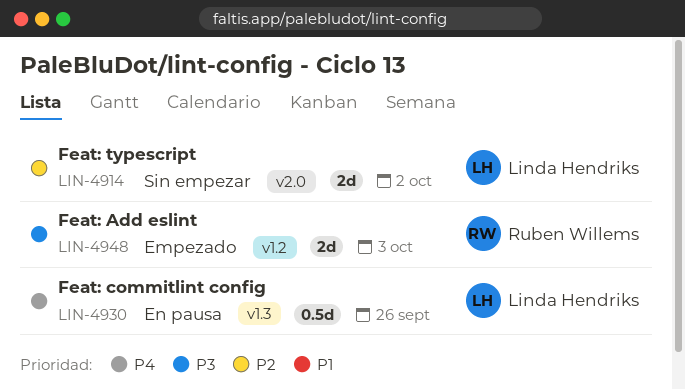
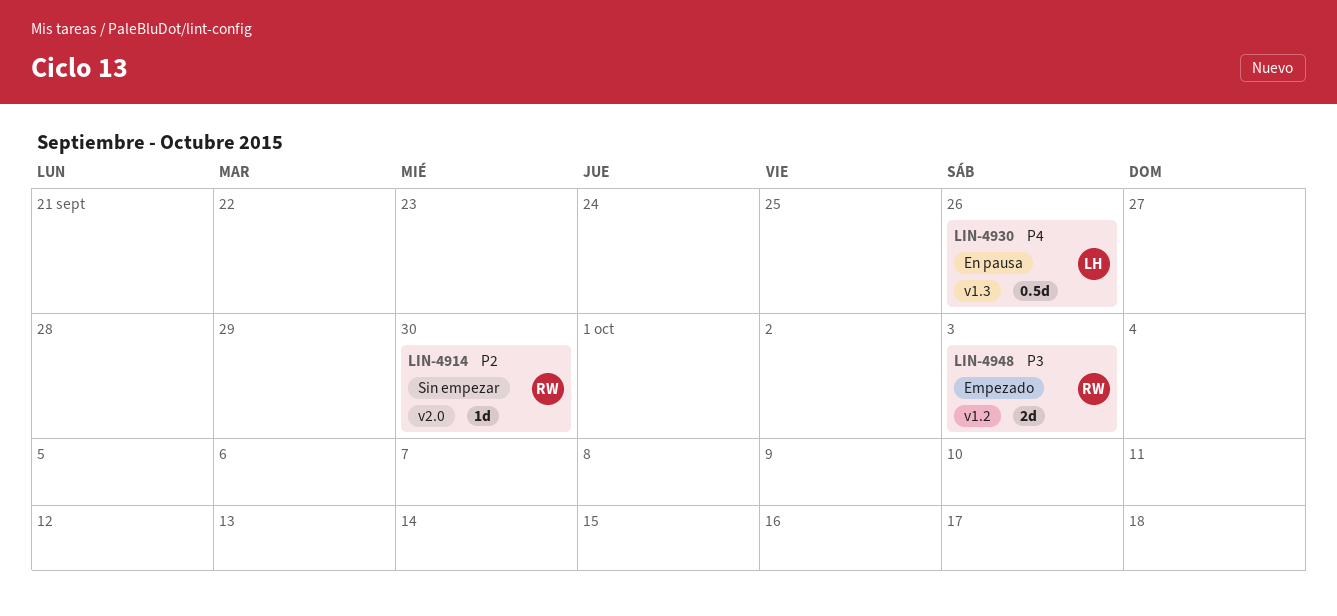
LIN-4914, owner: Linda Hendriks -> Ruben Willems
LIN-4914, estimate: 2d -> 1d
LIN-4914, due: Oct 2 -> Sep 30

